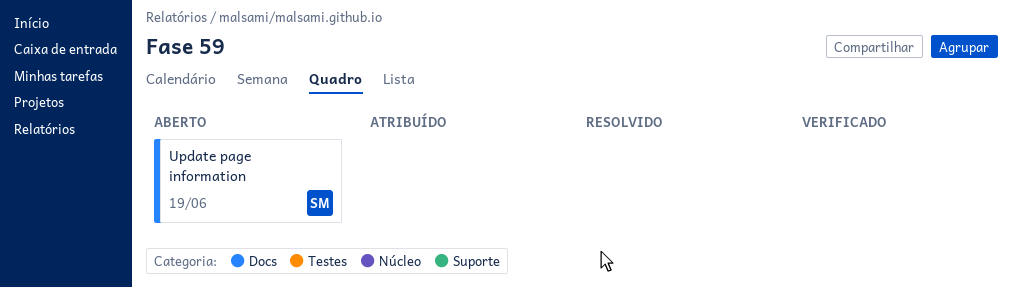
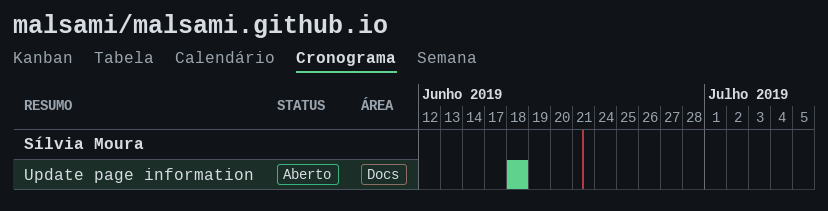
Update page information, due: Jun 19 -> Jun 18

